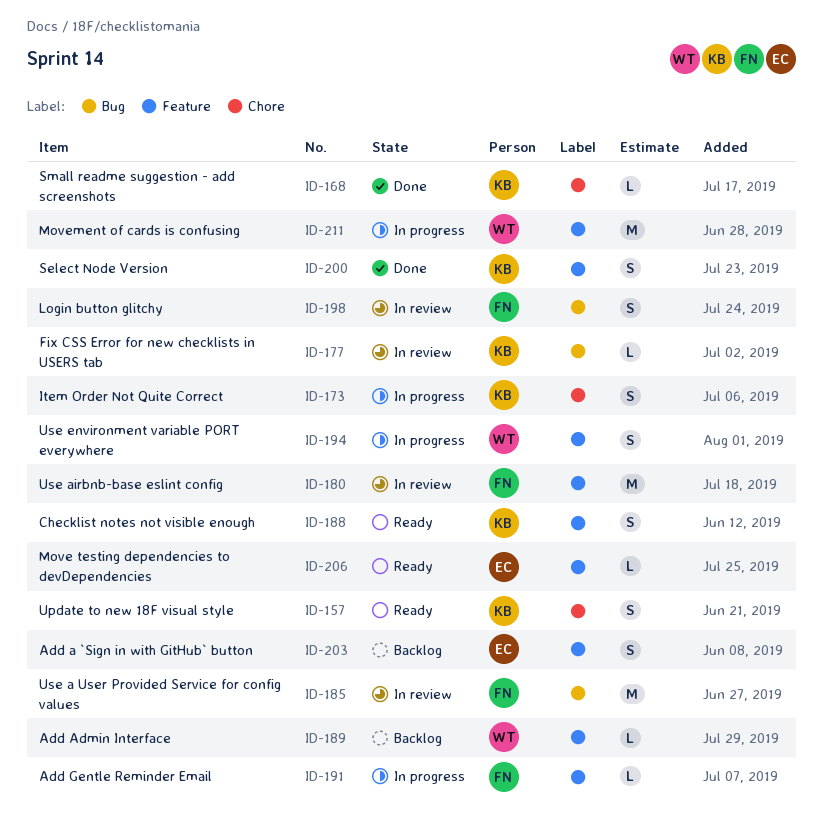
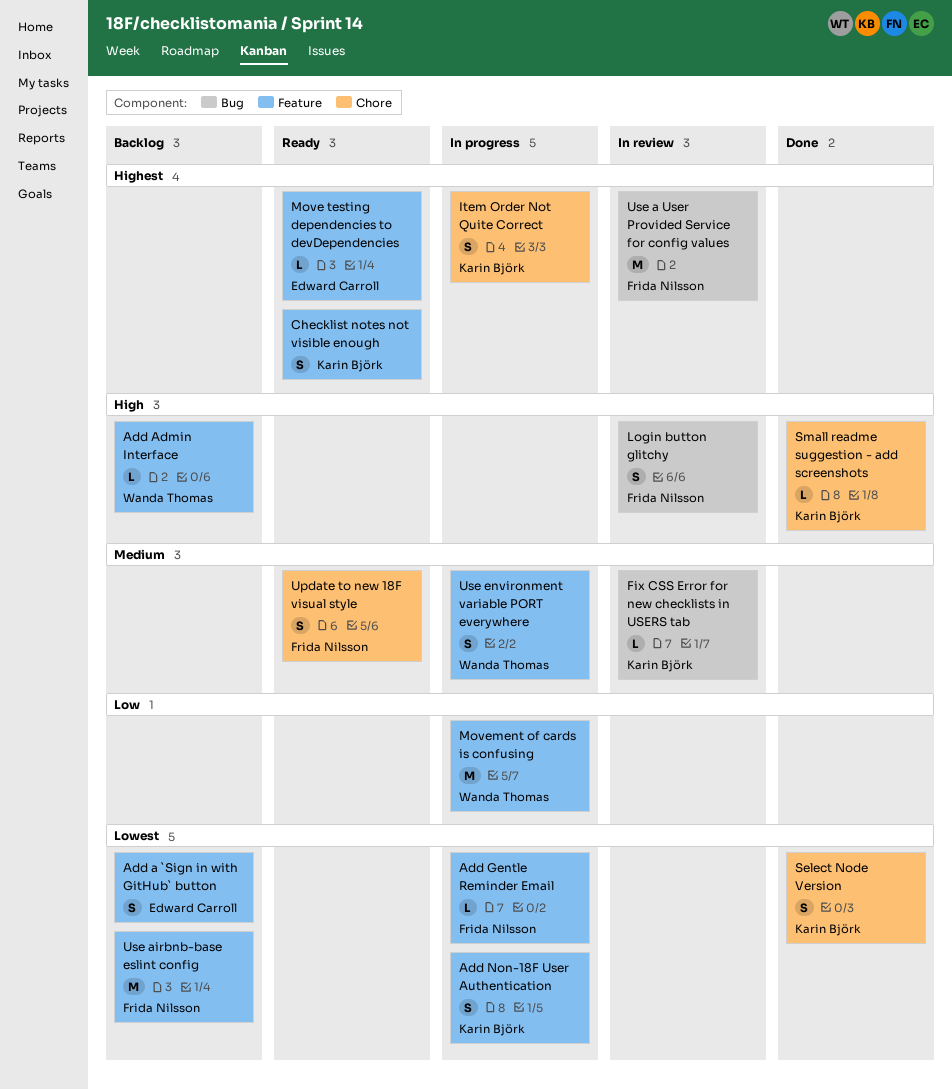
Add Non-18F User Authentication: none -> present
Select Node Version, label: Feature -> Chore
Update to new 18F visual style, owner: Karin Björk -> Frida Nilsson
Use airbnb-base eslint config, status: In review -> Backlog

